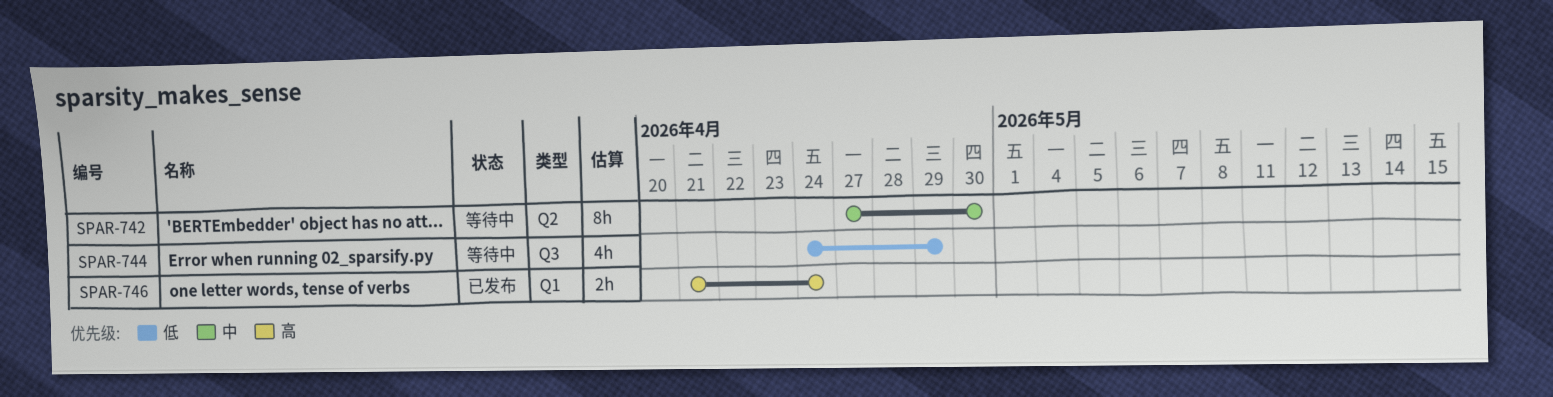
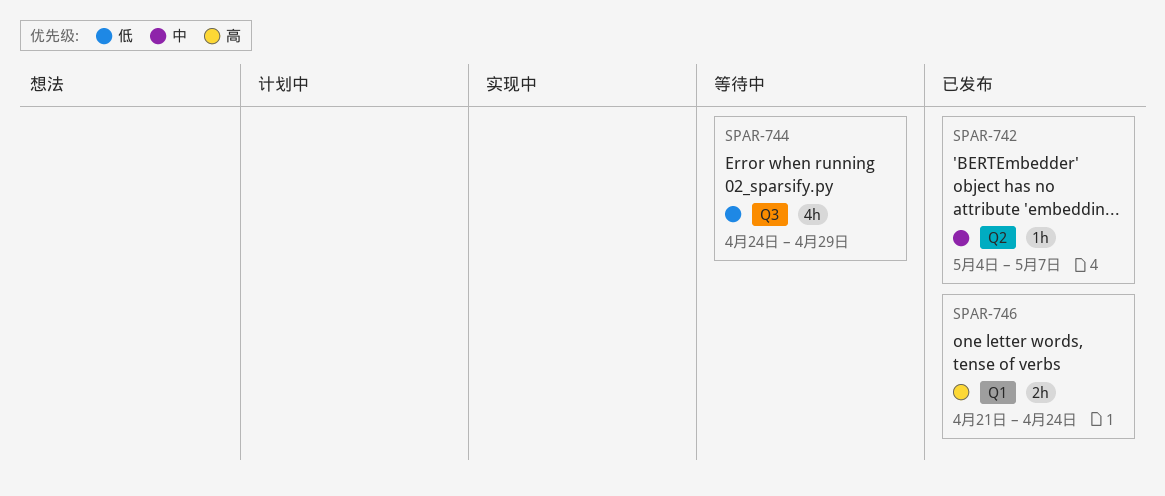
SPAR-742, status: 等待中 -> 已发布
SPAR-742, estimate: 8h -> 1h
SPAR-742, start: Apr 27 -> May 4
SPAR-742, due: Apr 30 -> May 7

